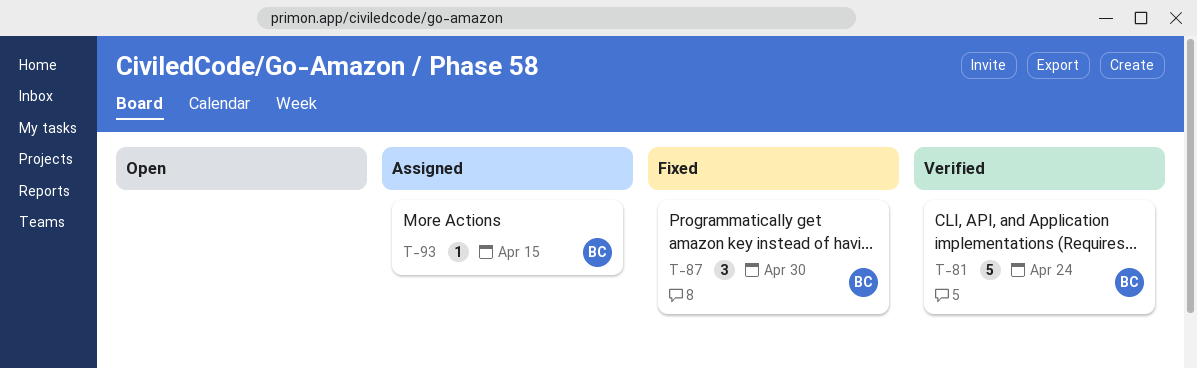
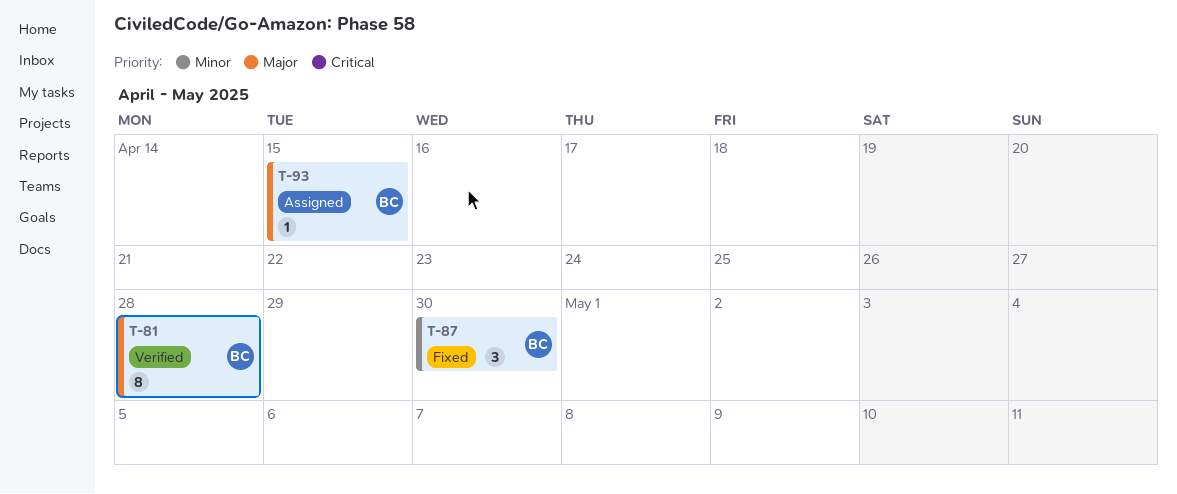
T-81, estimate: 5 -> 8
T-81, due: Apr 24 -> Apr 28

